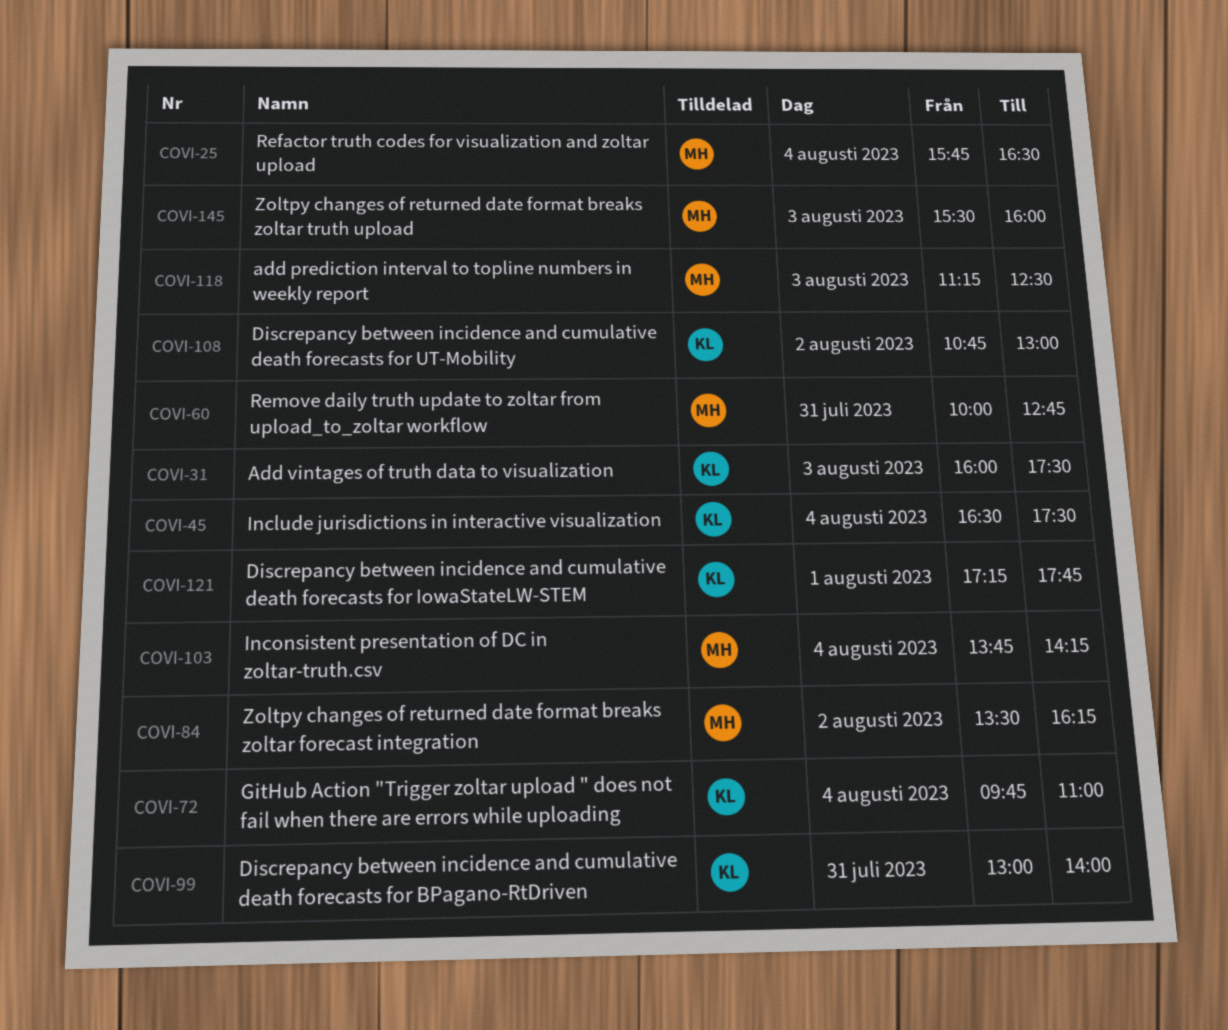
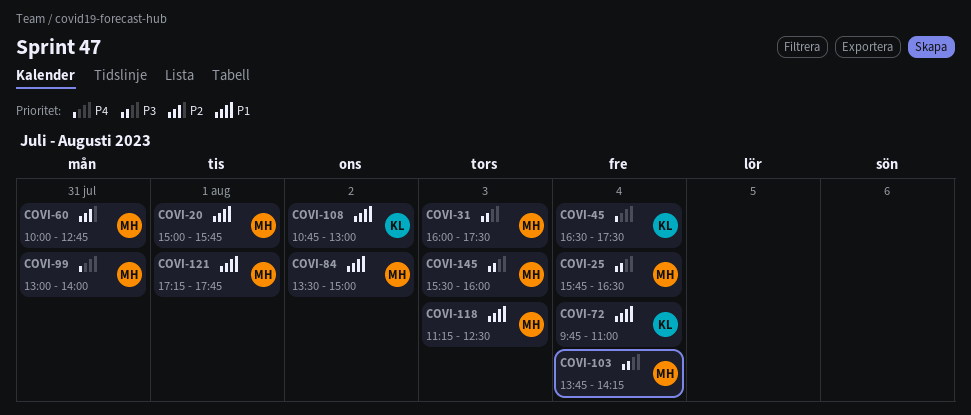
COVI-20: none -> present
COVI-31, owner: KL -> MH
COVI-84, ends: 16:15 -> 15:00
COVI-99, owner: KL -> MH
COVI-121, owner: KL -> MH

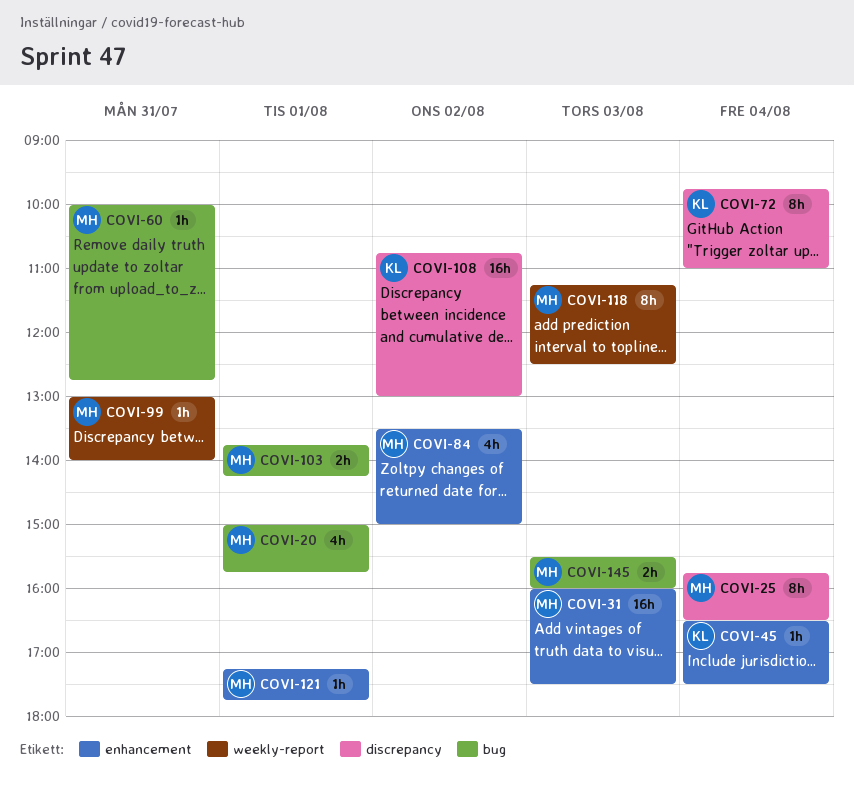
COVI-103, day: Aug 4 -> Aug 1

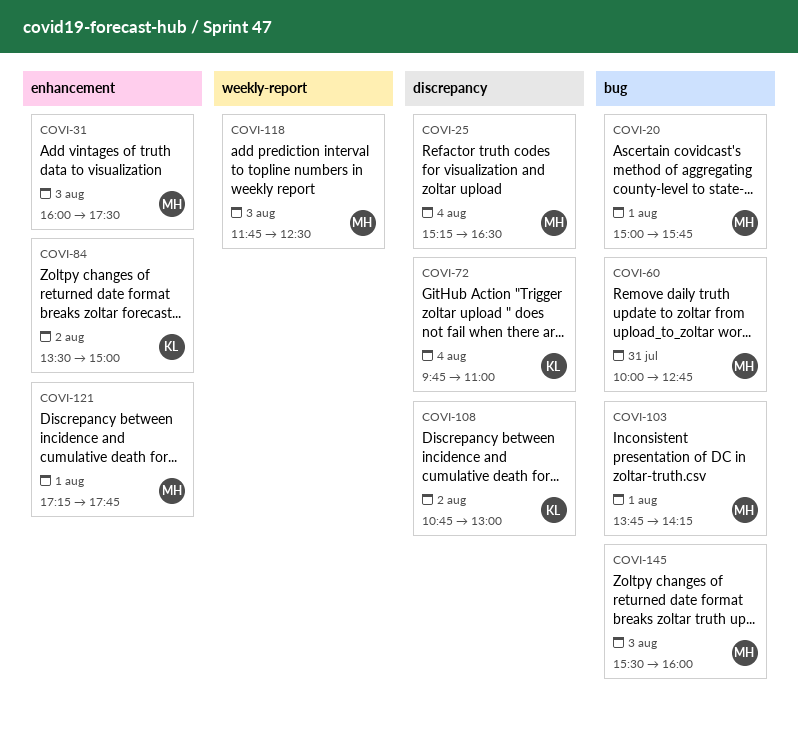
COVI-25, begins: 15:45 -> 15:15
COVI-45: present -> none
COVI-84, owner: MH -> KL
COVI-99: present -> none
COVI-118, begins: 11:15 -> 11:45

